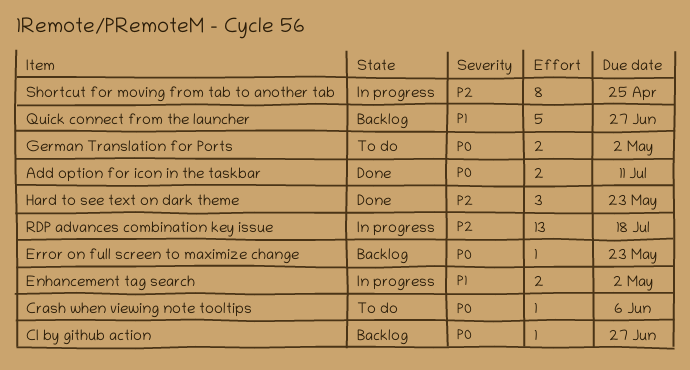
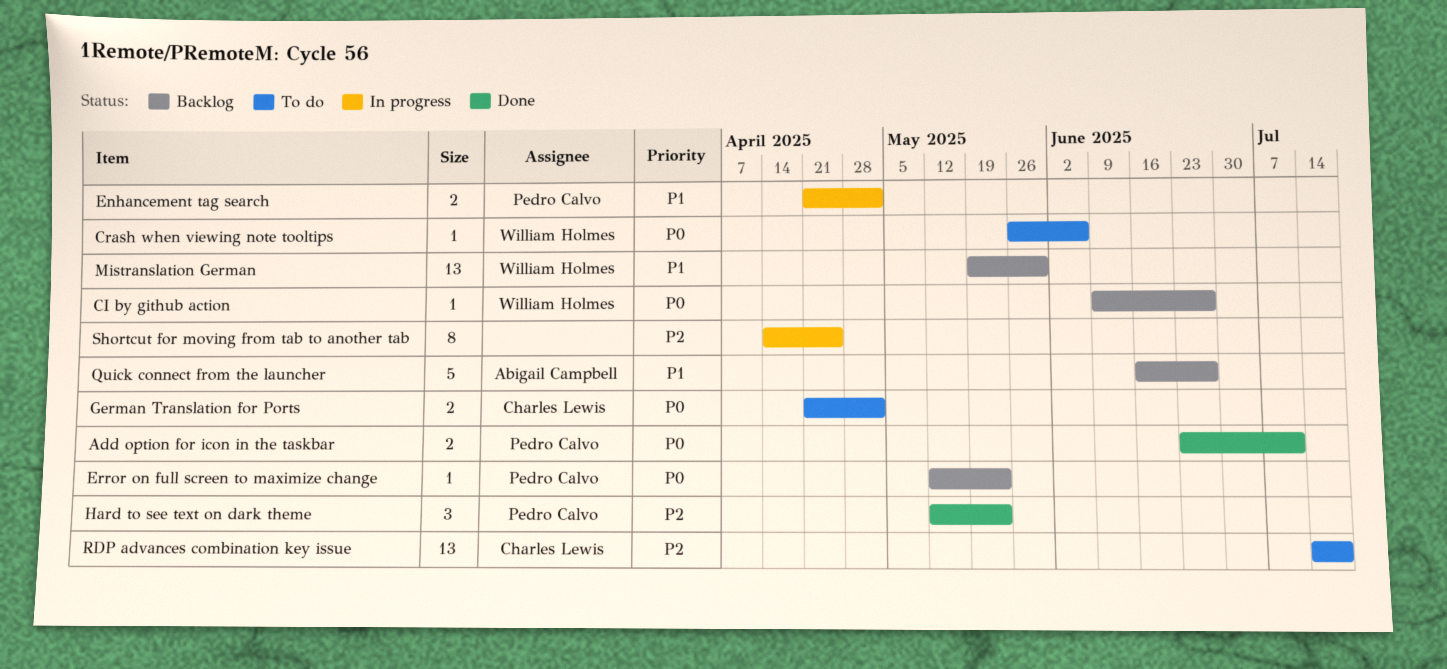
Mistranslation German: none -> present
RDP advances combination key issue, status: In progress -> To do

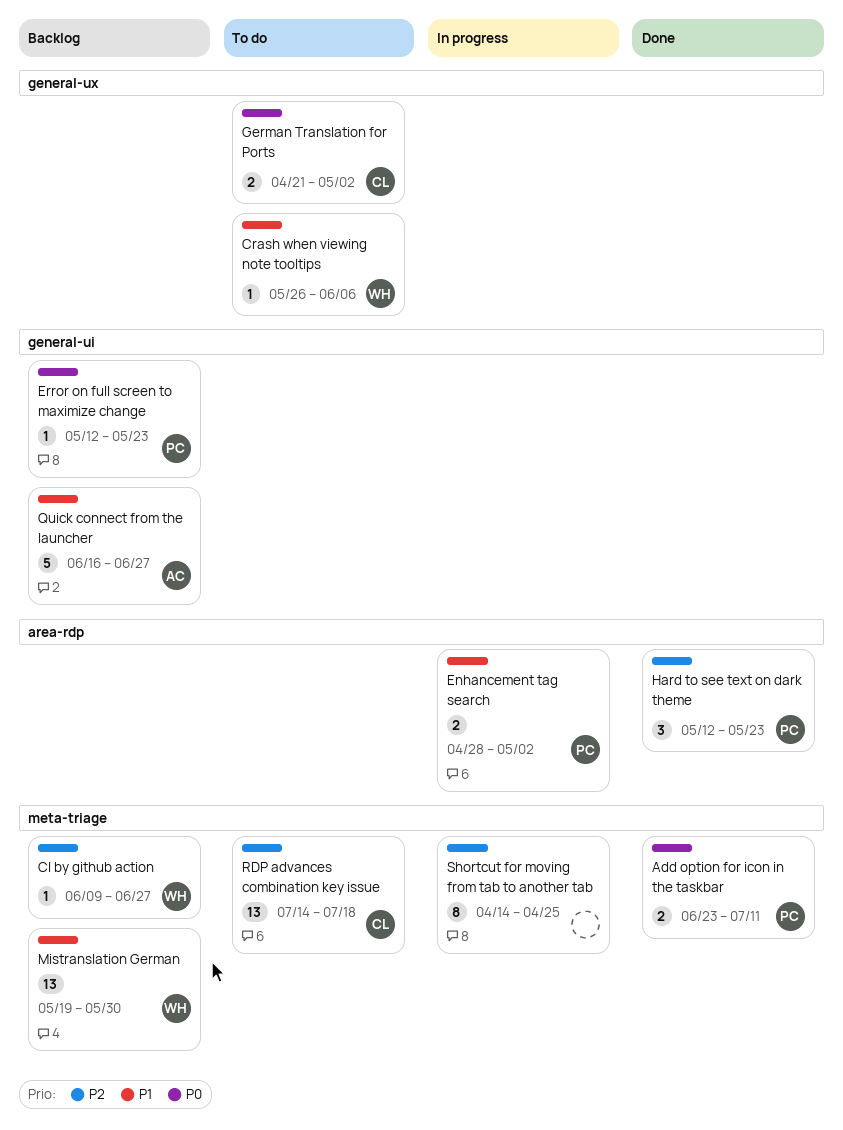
CI by github action, priority: P0 -> P2
Crash when viewing note tooltips, priority: P0 -> P1
Enhancement tag search, start: Apr 21 -> Apr 28

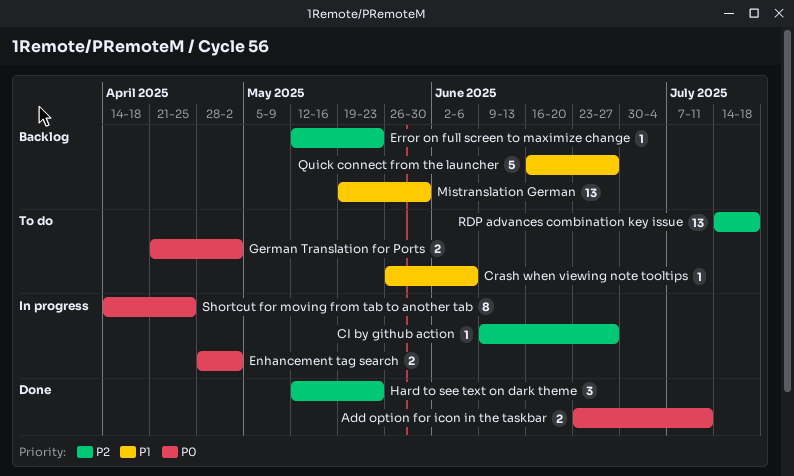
CI by github action, status: Backlog -> In progress
Enhancement tag search, priority: P1 -> P0
Error on full screen to maximize change, priority: P0 -> P2
Shortcut for moving from tab to another tab, priority: P2 -> P0

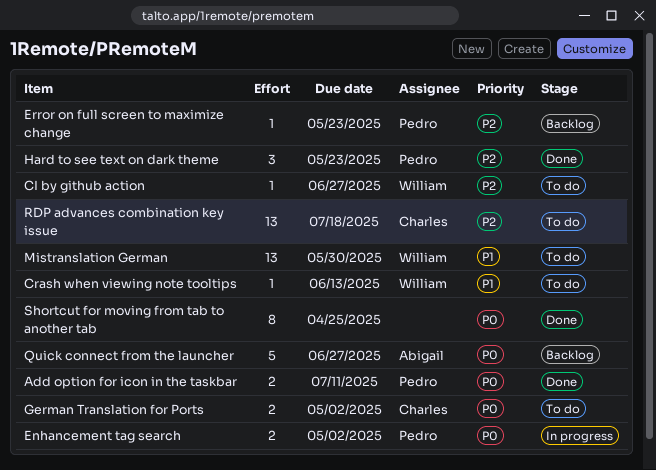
CI by github action, status: In progress -> To do
Crash when viewing note tooltips, due: Jun 6 -> Jun 13
Mistranslation German, status: Backlog -> To do
Quick connect from the launcher, priority: P1 -> P0
Shortcut for moving from tab to another tab, status: In progress -> Done

